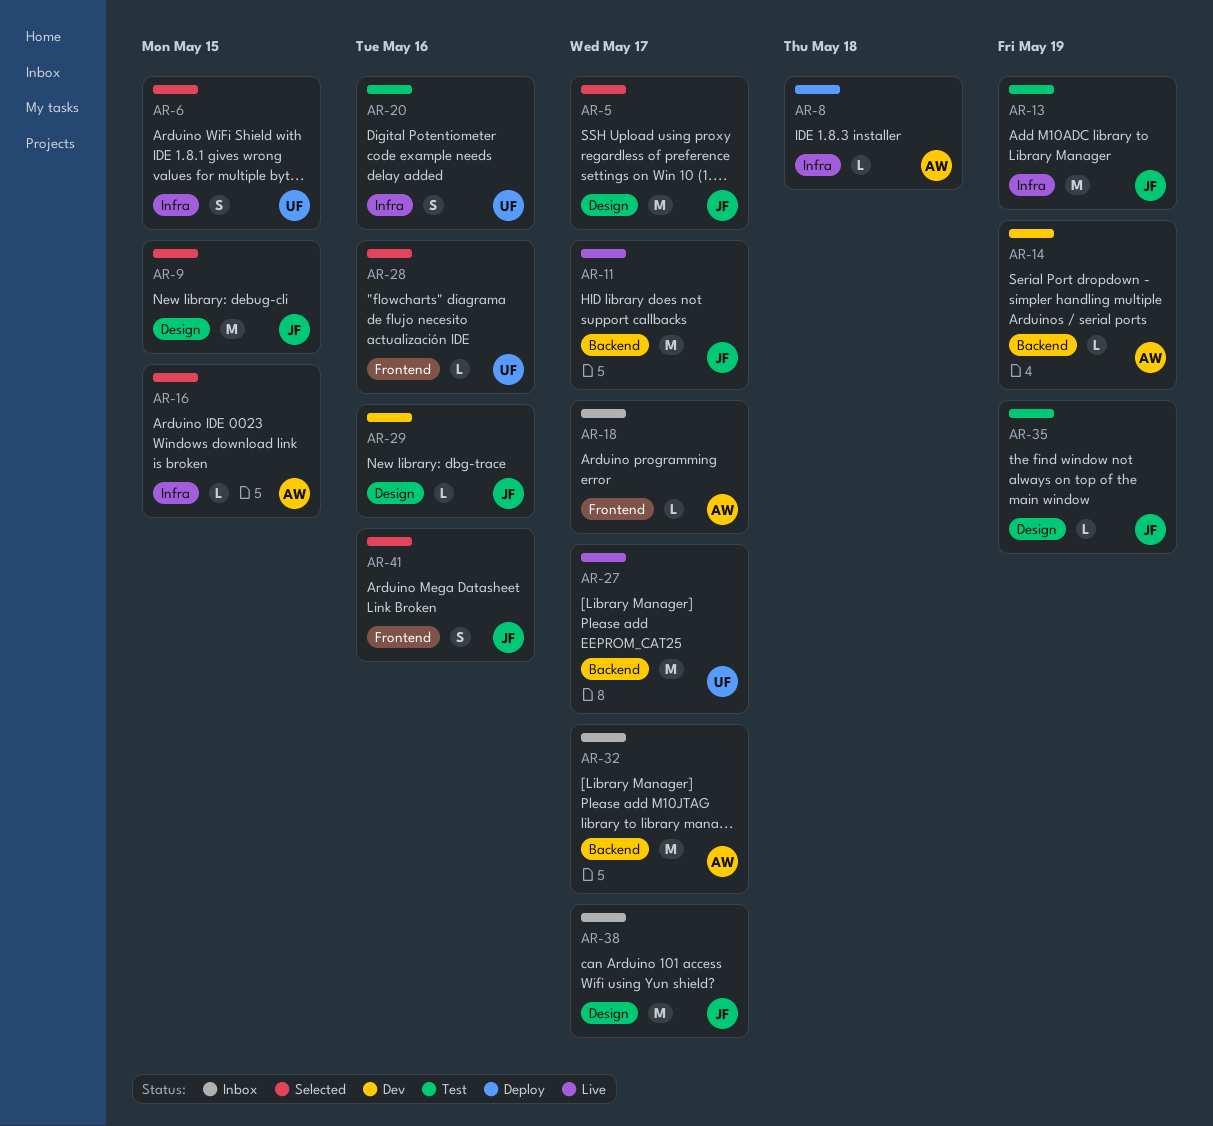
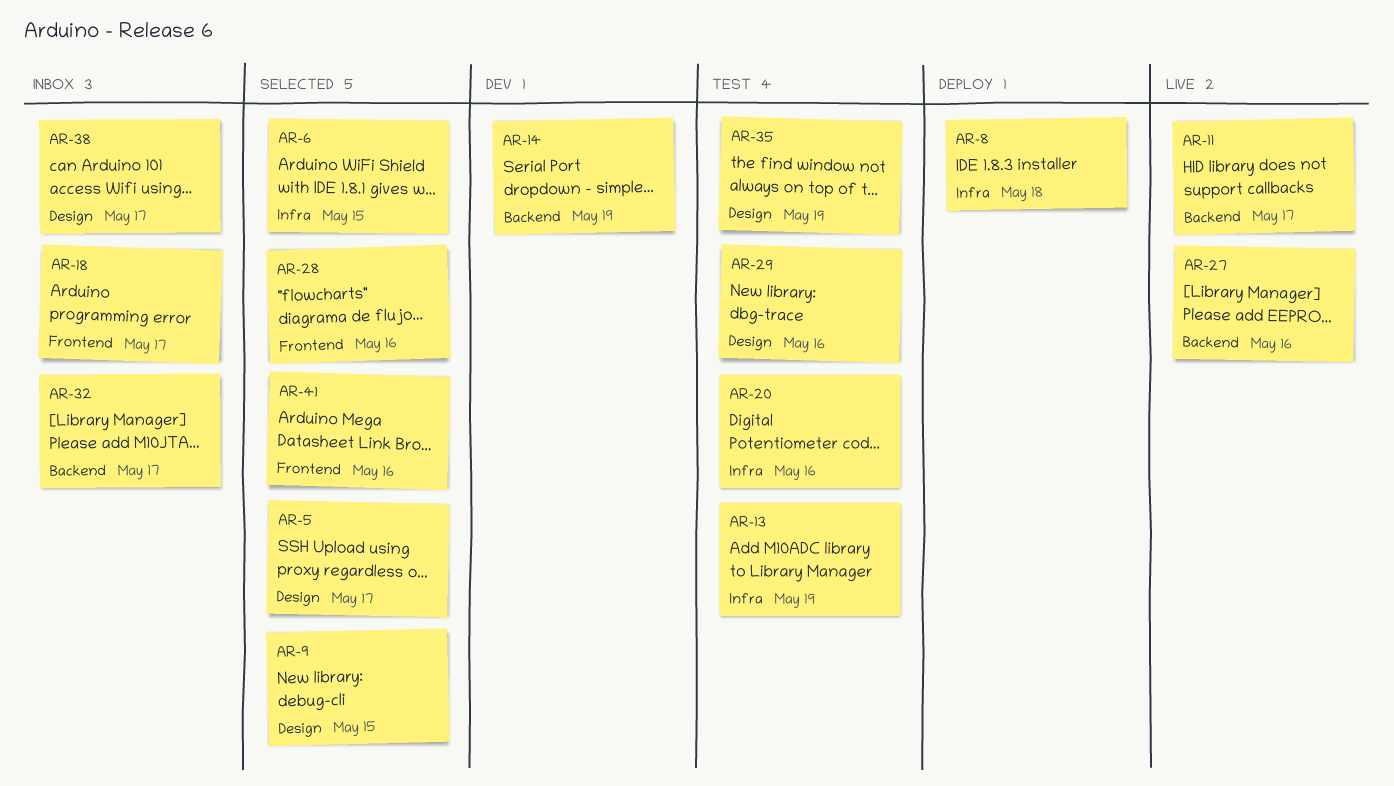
AR-16: present -> none
AR-27, due: May 17 -> May 16
AR-29, status: Dev -> Test

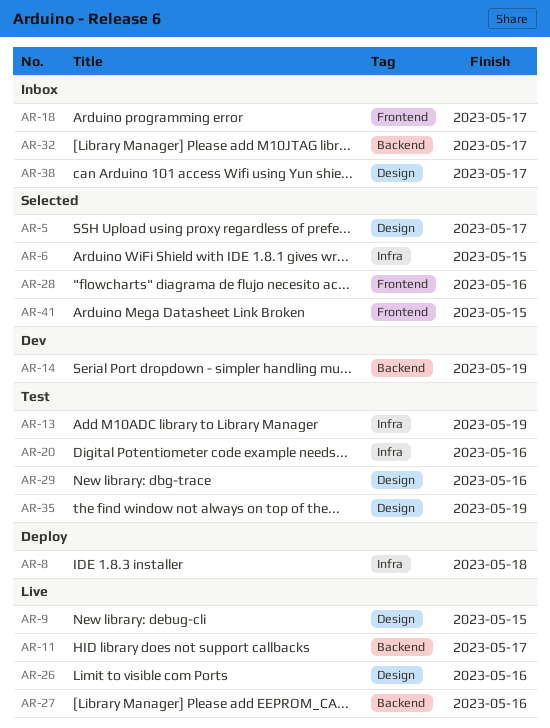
AR-9, status: Selected -> Live
AR-26: none -> present
AR-41, due: May 16 -> May 15

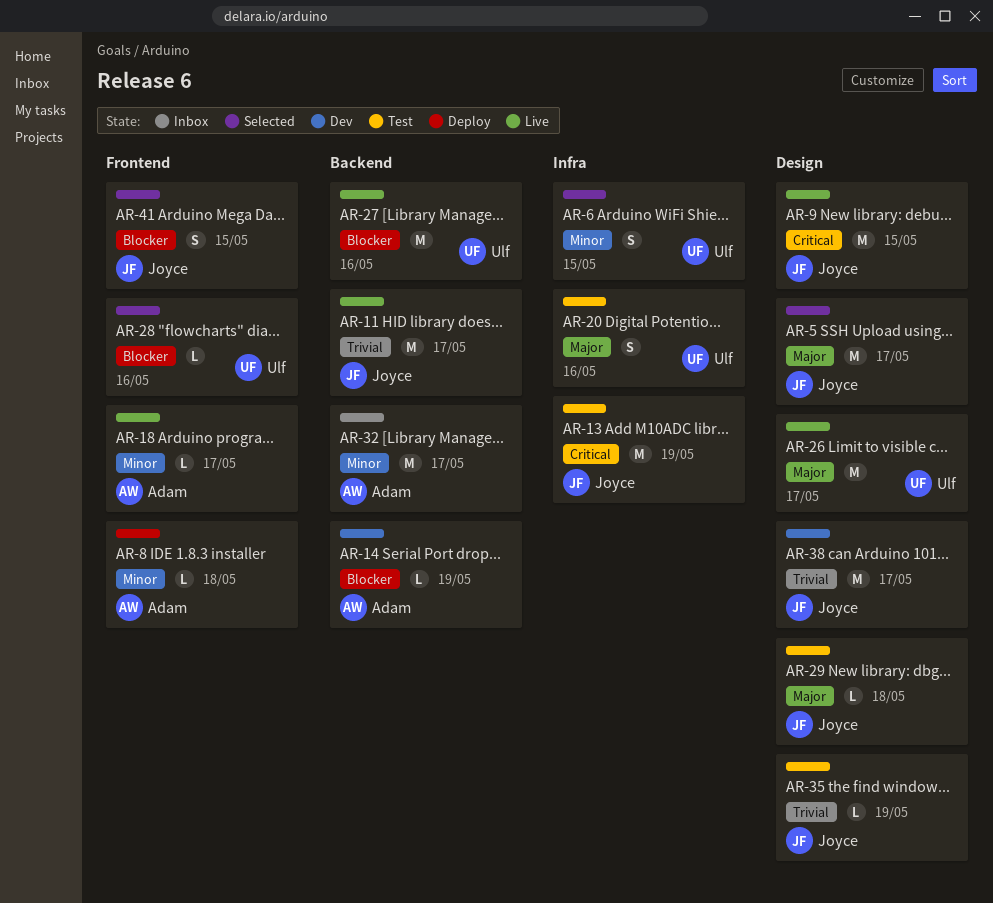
AR-8, label: Infra -> Frontend
AR-18, status: Inbox -> Live
AR-26, due: May 16 -> May 17
AR-29, due: May 16 -> May 18
AR-38, status: Inbox -> Dev

